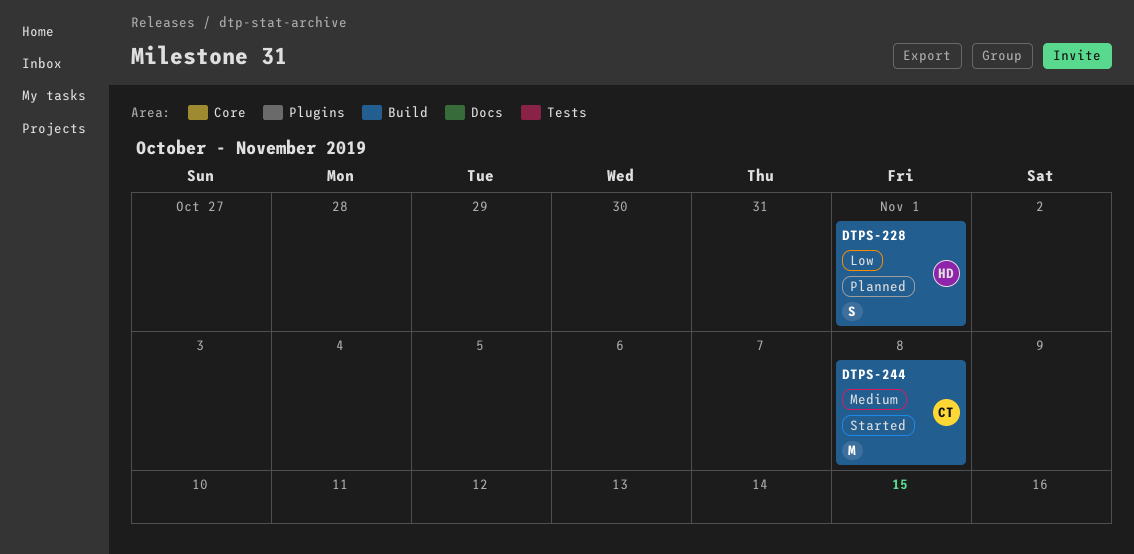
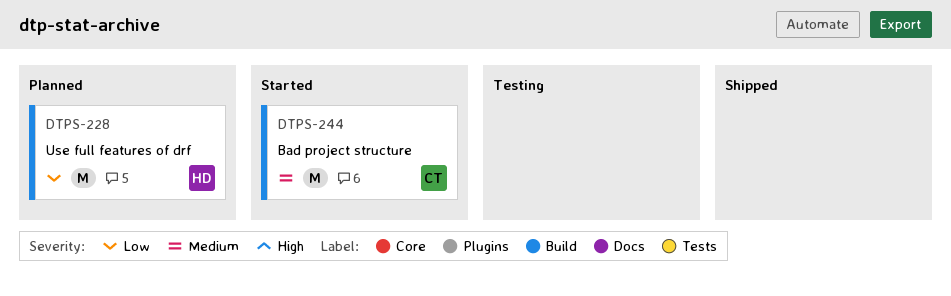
DTPS-228, estimate: S -> M

